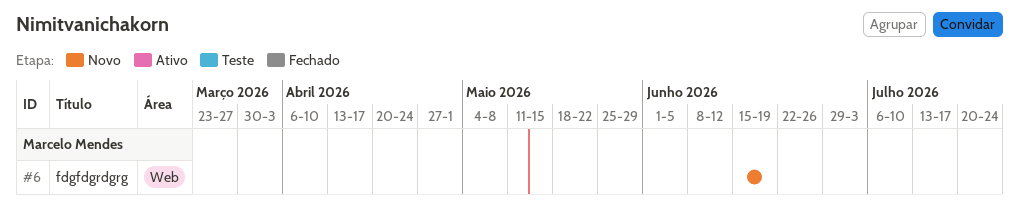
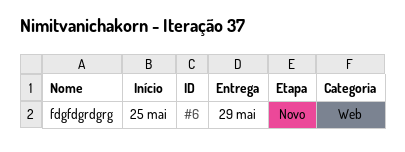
#6, start: Jun 15 -> May 25
#6, due: Jun 19 -> May 29

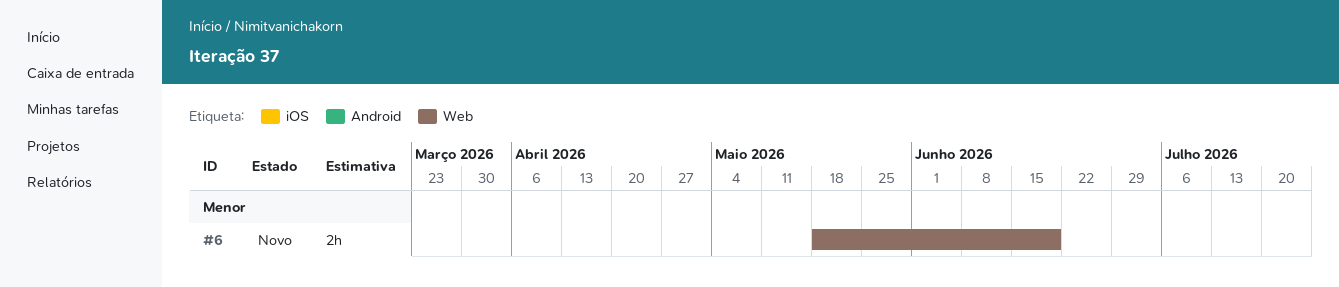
#6, start: May 25 -> May 18
#6, due: May 29 -> Jun 19

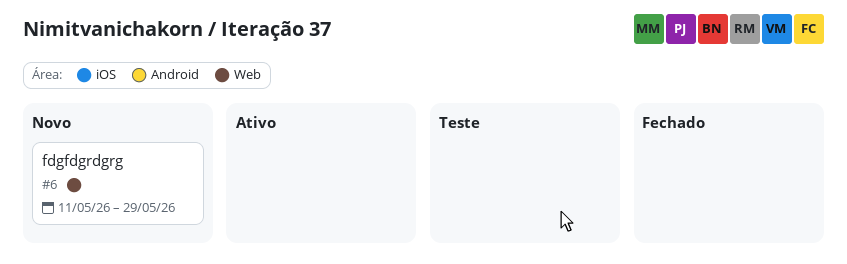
#6, start: May 18 -> May 11
#6, due: Jun 19 -> May 29

